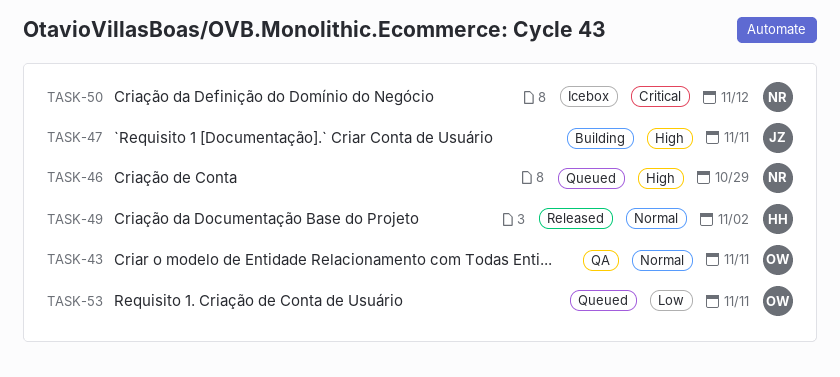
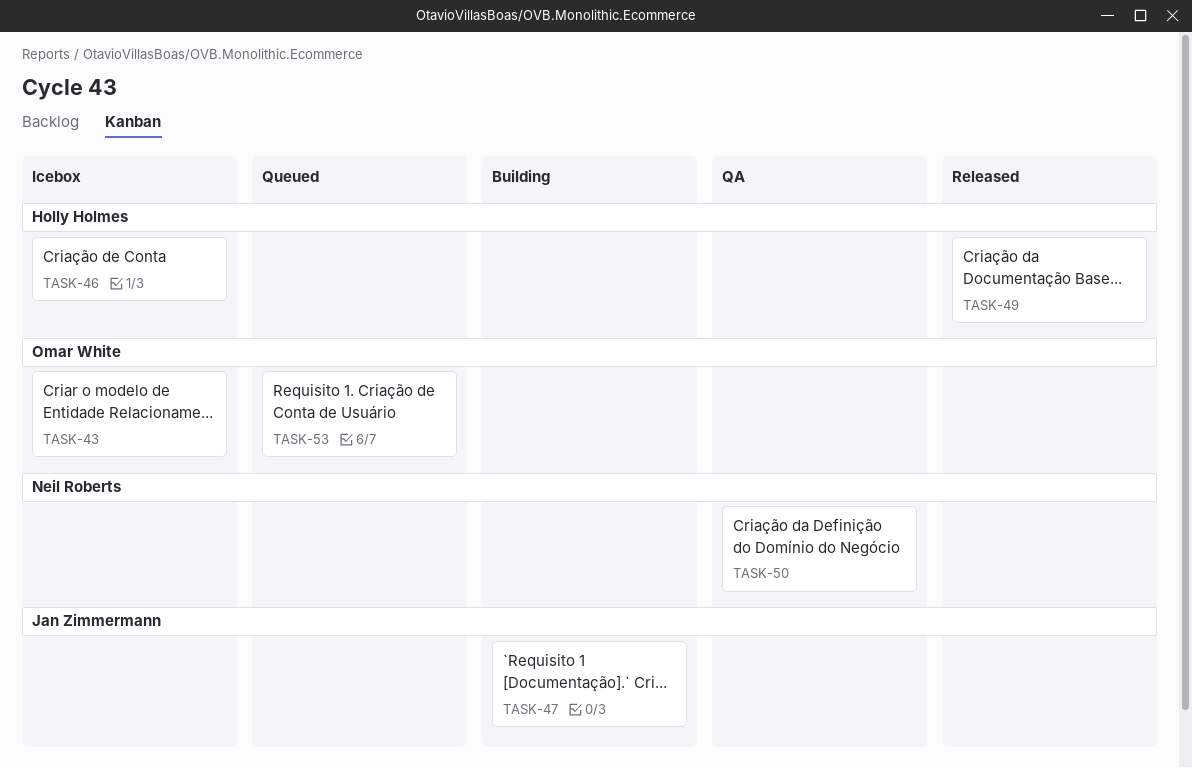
TASK-43, status: QA -> Icebox
TASK-46, status: Queued -> Icebox
TASK-46, owner: Neil Roberts -> Holly Holmes
TASK-50, status: Icebox -> QA

